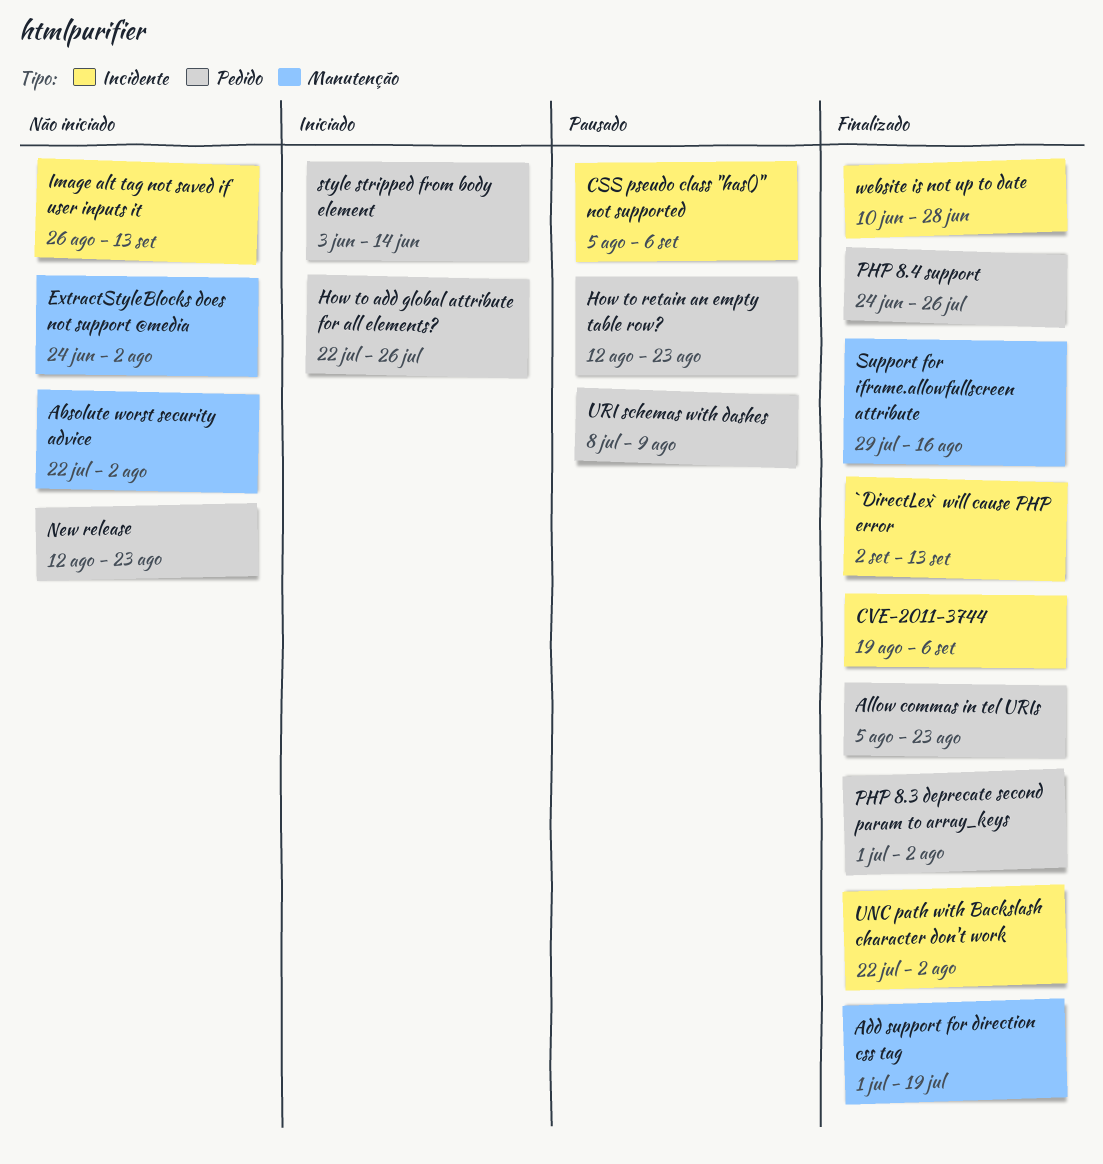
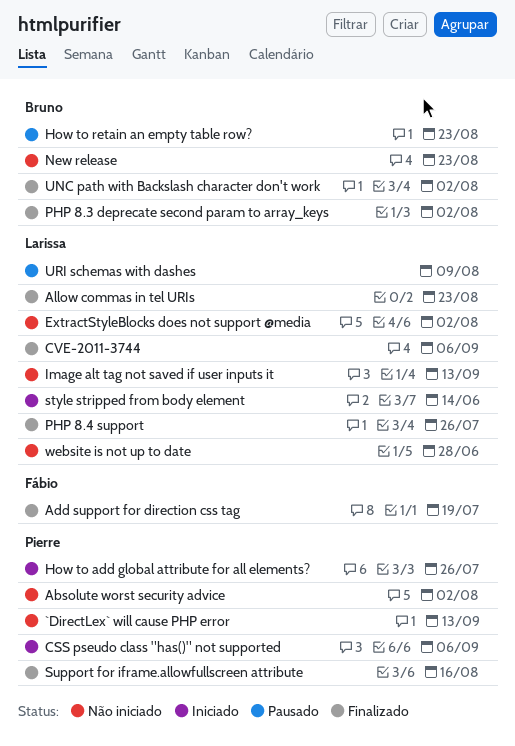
`DirectLex` will cause PHP error, status: Finalizado -> Não iniciado
CSS pseudo class "has()" not supported, status: Pausado -> Iniciado
website is not up to date, status: Finalizado -> Não iniciado

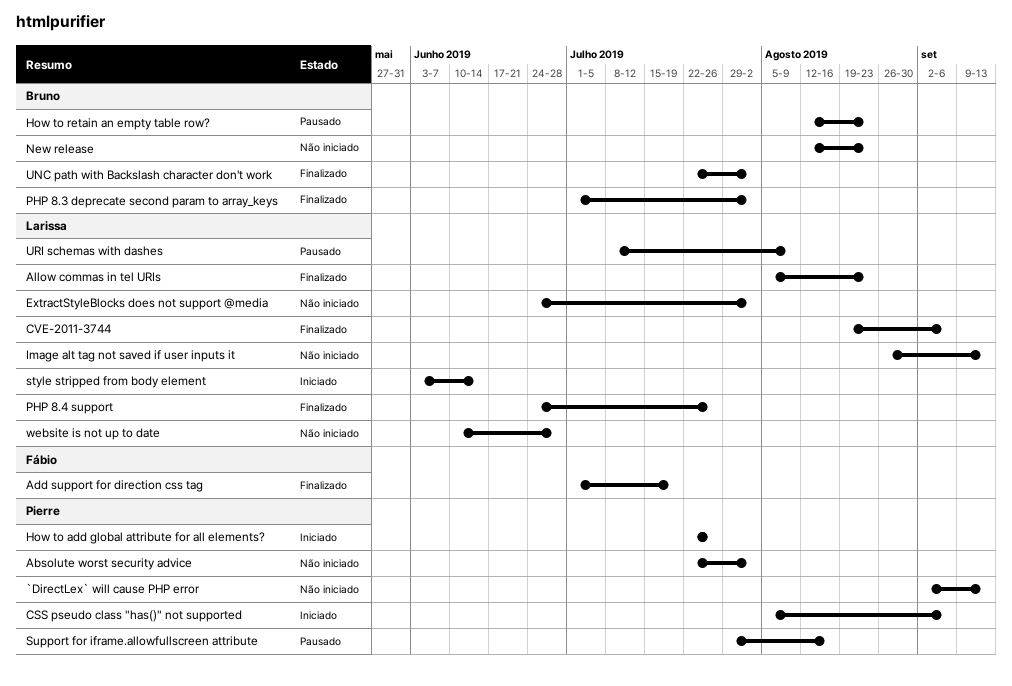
Support for iframe.allowfullscreen attribute, status: Finalizado -> Pausado

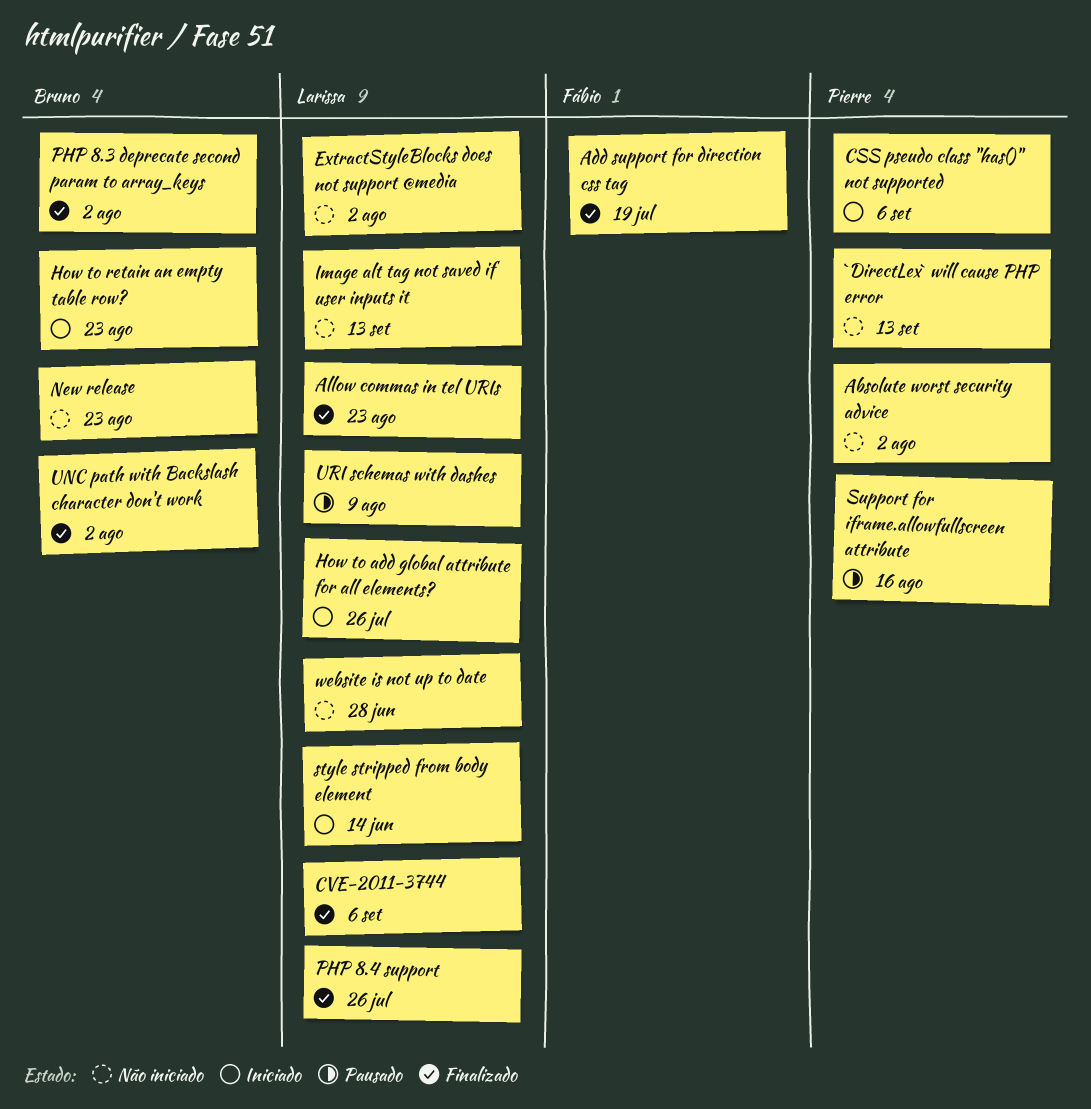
How to add global attribute for all elements?, owner: Pierre -> Larissa
How to retain an empty table row?, status: Pausado -> Iniciado

